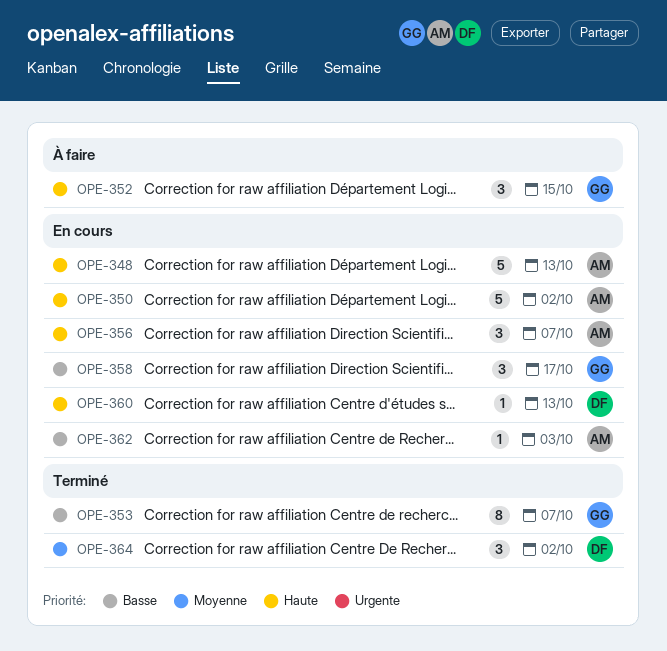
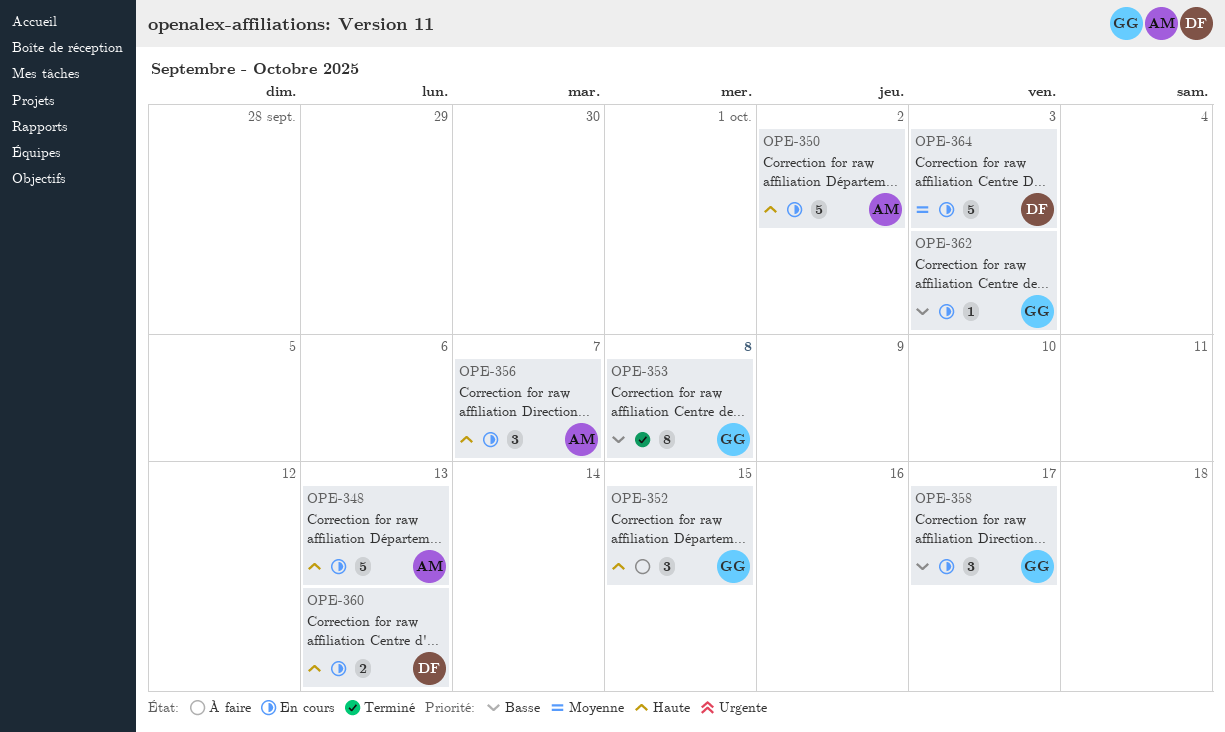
OPE-353, due: Oct 7 -> Oct 8
OPE-360, estimate: 1 -> 2
OPE-362, owner: AM -> GG
OPE-364, status: Terminé -> En cours
OPE-364, estimate: 3 -> 5
OPE-364, due: Oct 2 -> Oct 3

